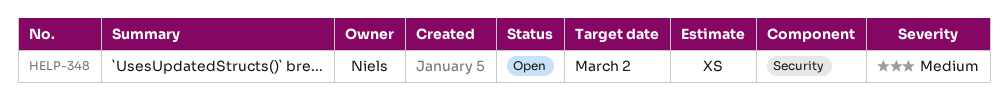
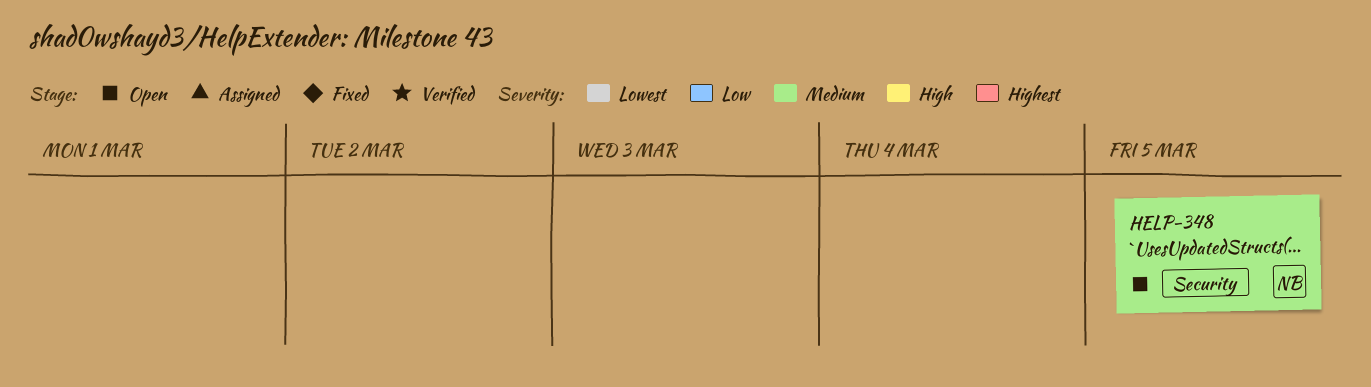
HELP-348, due: Mar 2 -> Mar 5

